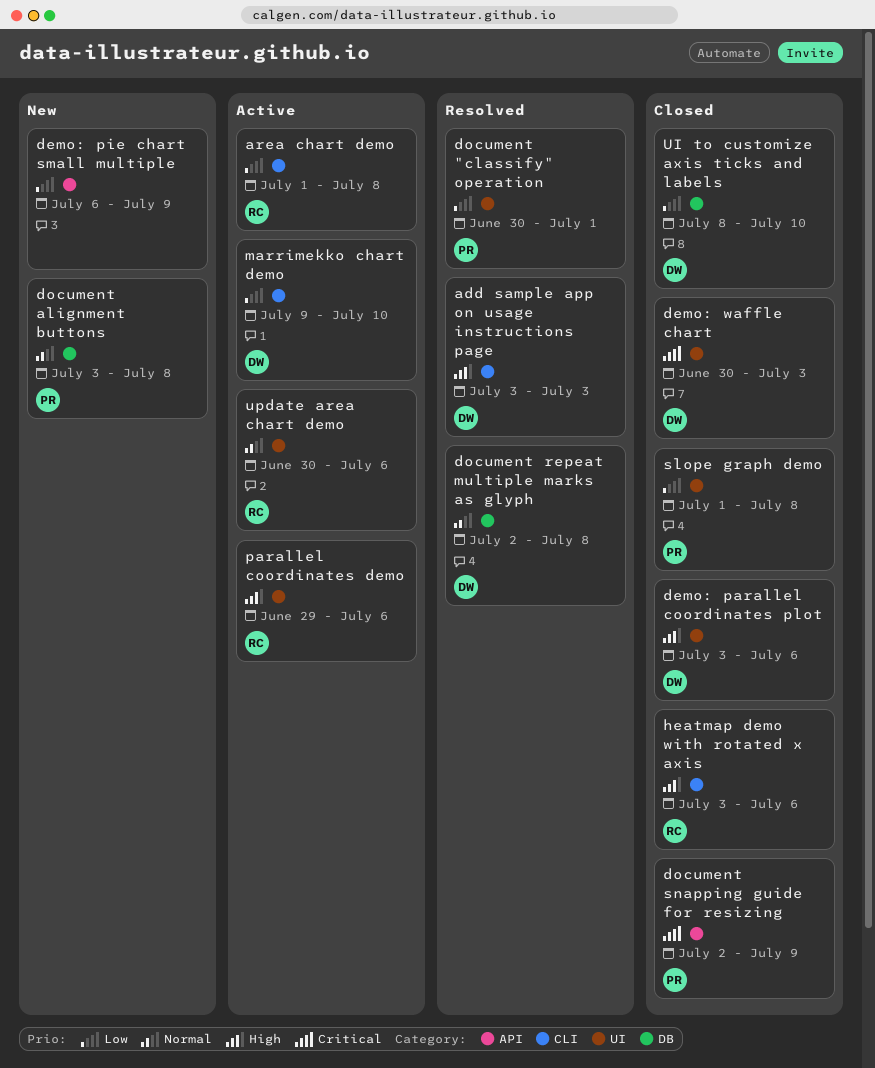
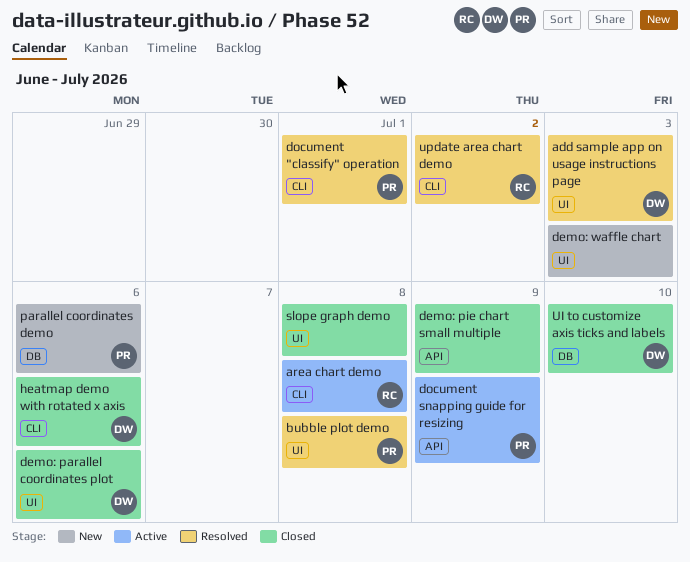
add sample app on usage instructions page, label: CLI -> UI
bubble plot demo: none -> present
demo: pie chart small multiple, status: New -> Closed
demo: waffle chart, status: Closed -> New
demo: waffle chart, owner: DW -> none
document "classify" operation, label: UI -> CLI
document alignment buttons: present -> none
document repeat multiple marks as glyph: present -> none
document snapping guide for resizing, status: Closed -> Active
heatmap demo with rotated x axis, owner: RC -> DW
marrimekko chart demo: present -> none
parallel coordinates demo, status: Active -> New
parallel coordinates demo, owner: RC -> PR
parallel coordinates demo, label: UI -> DB
slope graph demo, owner: PR -> none
update area chart demo, status: Active -> Resolved
update area chart demo, label: UI -> CLI
update area chart demo, due: Jul 6 -> Jul 2

